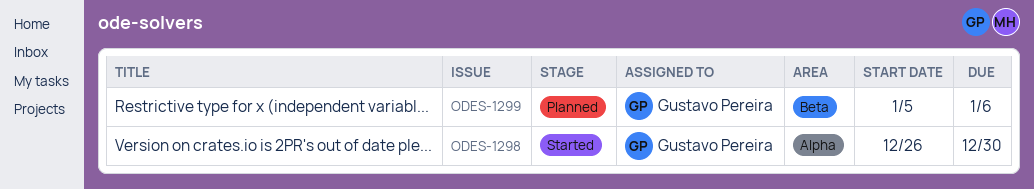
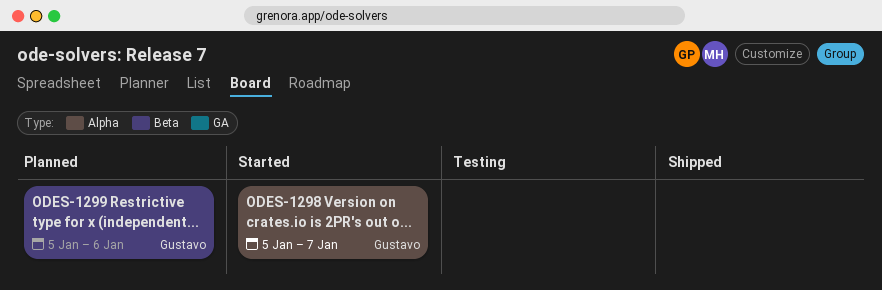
ODES-1298, start: Dec 26 -> Jan 5
ODES-1298, due: Dec 30 -> Jan 7

